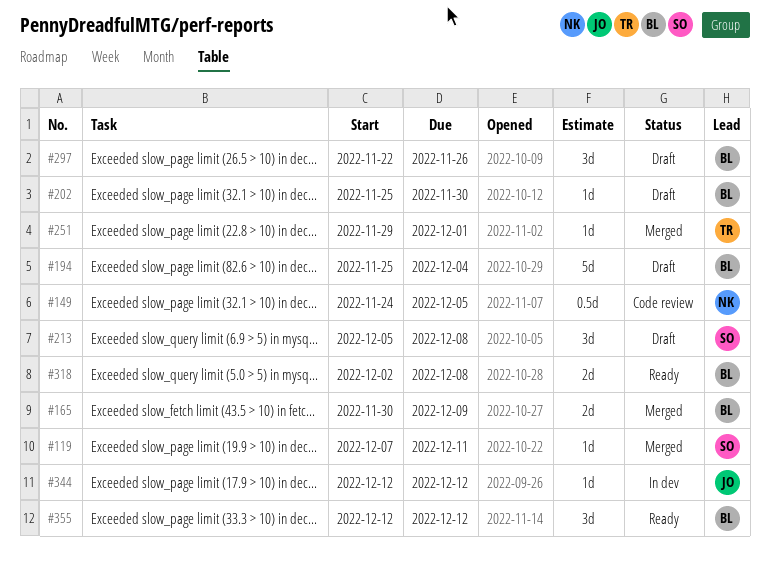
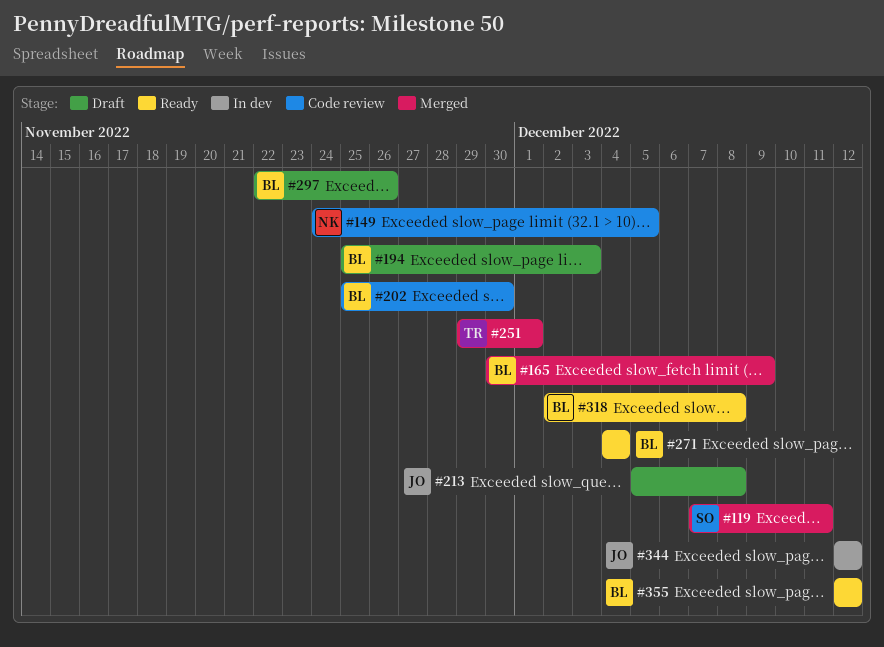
#194, due: Dec 4 -> Dec 3
#202, status: Draft -> Code review
#213, owner: SO -> JO
#271: none -> present

